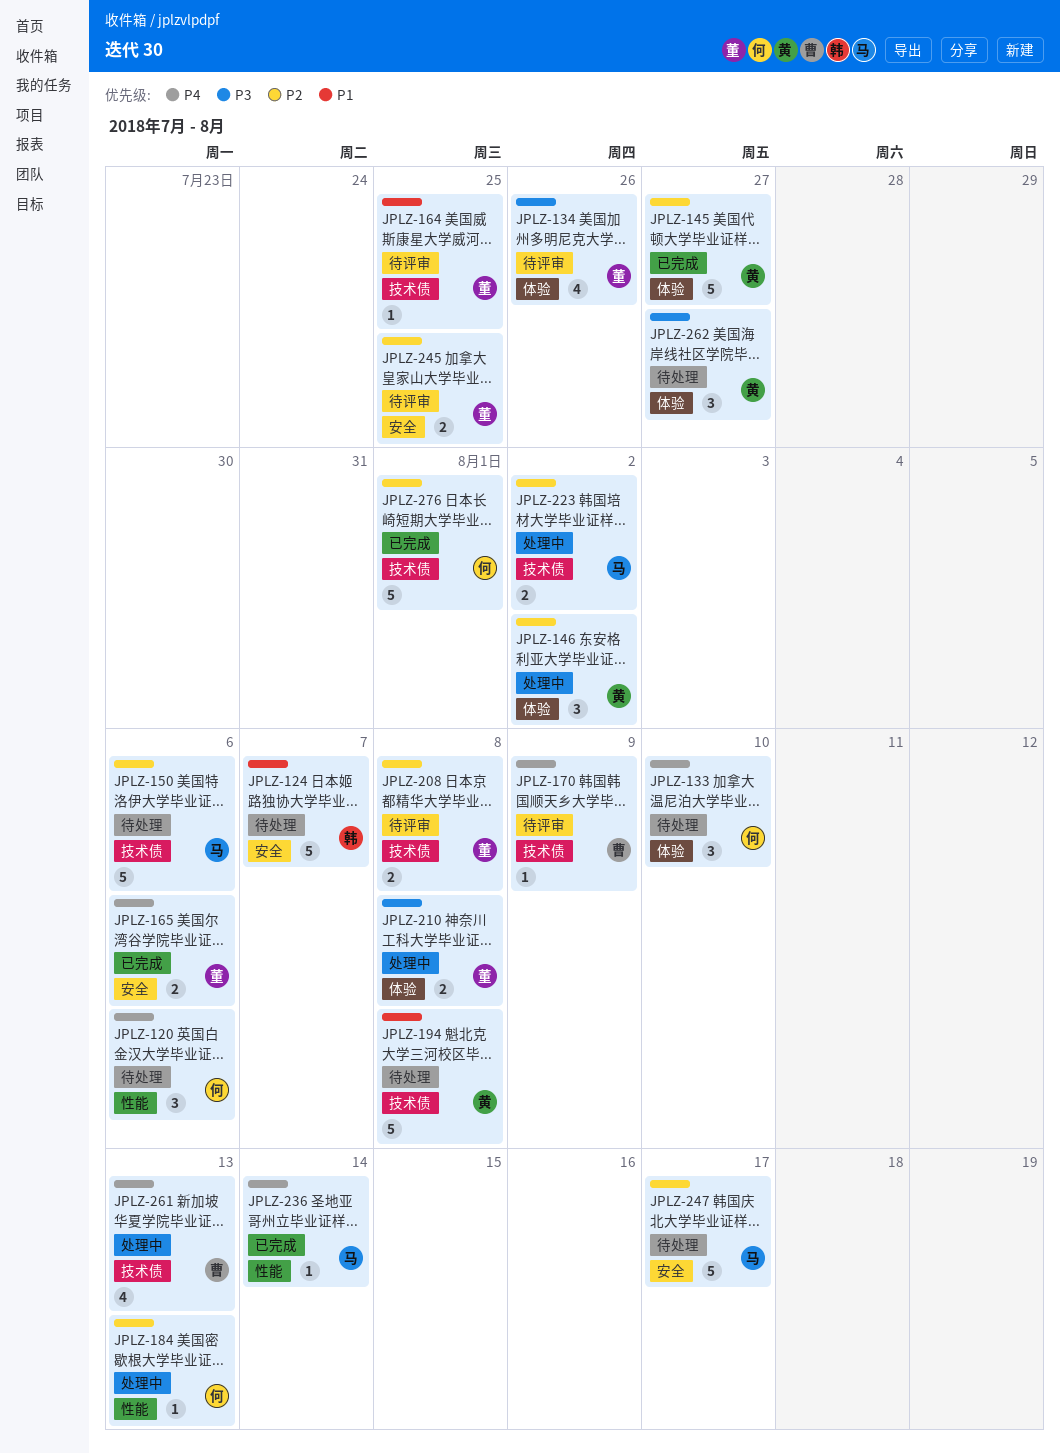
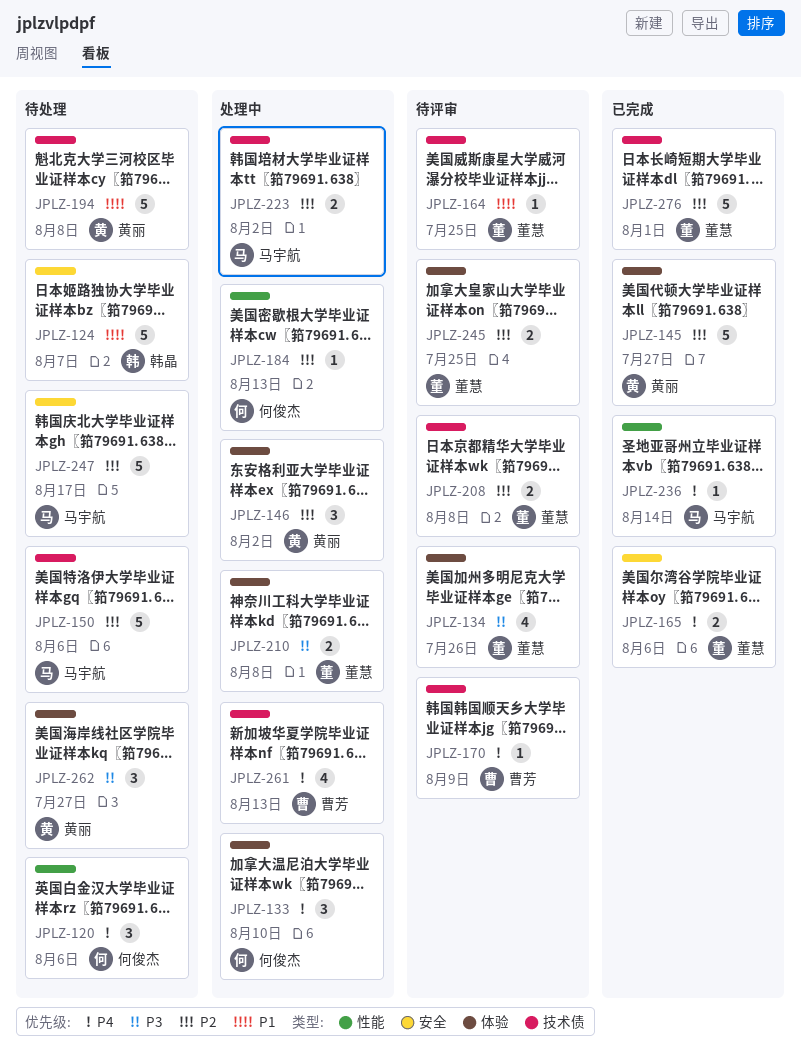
JPLZ-133, status: 待处理 -> 处理中
JPLZ-245, label: 安全 -> 体验
JPLZ-276, owner: 何俊杰 -> 董慧

